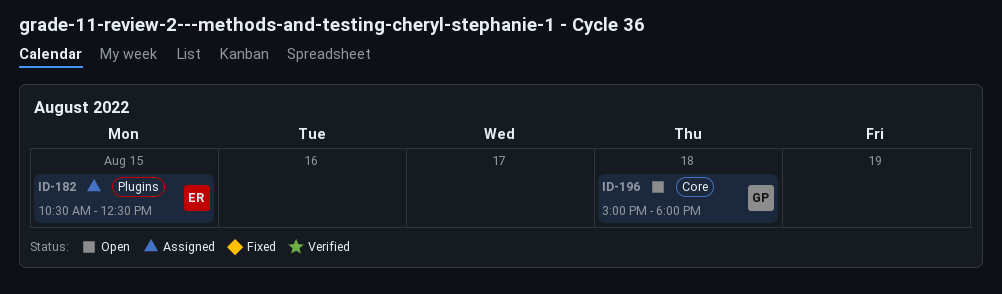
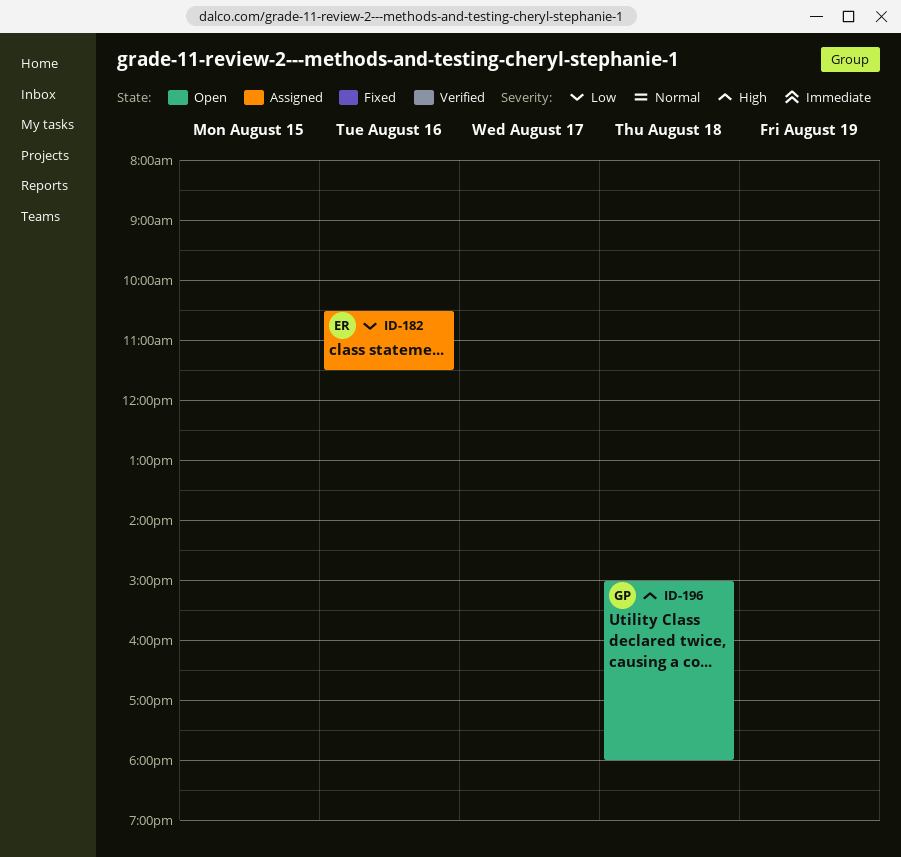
ID-182, day: Aug 15 -> Aug 16
ID-182, ends: 12:30 -> 11:30

